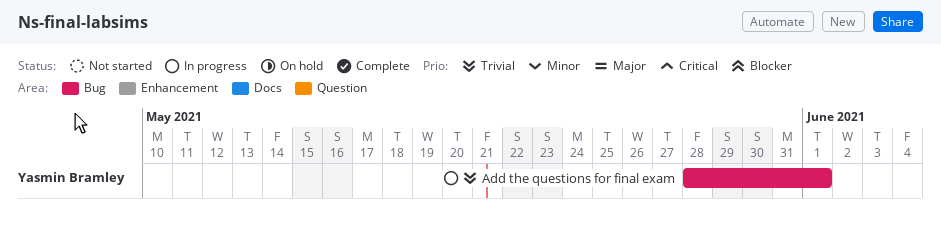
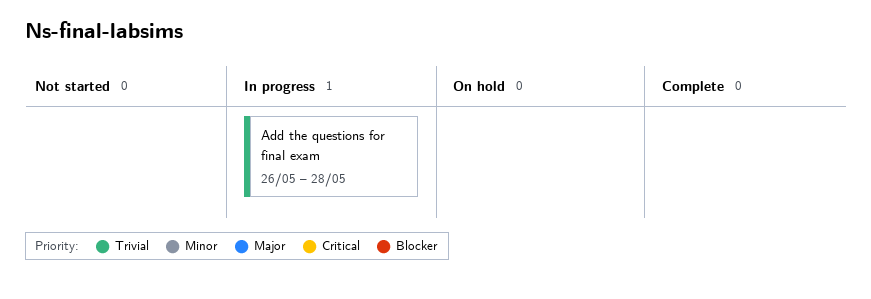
Add the questions for final exam, start: May 28 -> May 26
Add the questions for final exam, due: Jun 1 -> May 28

